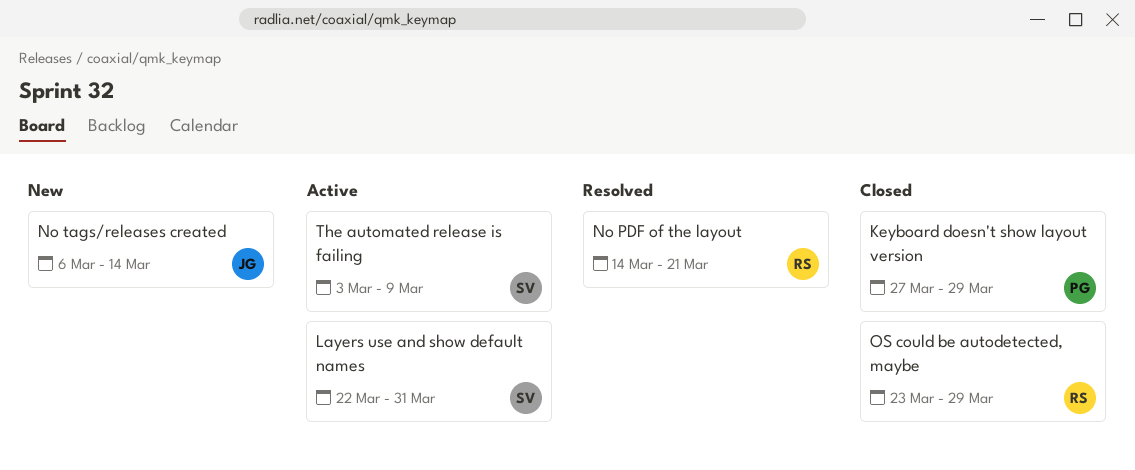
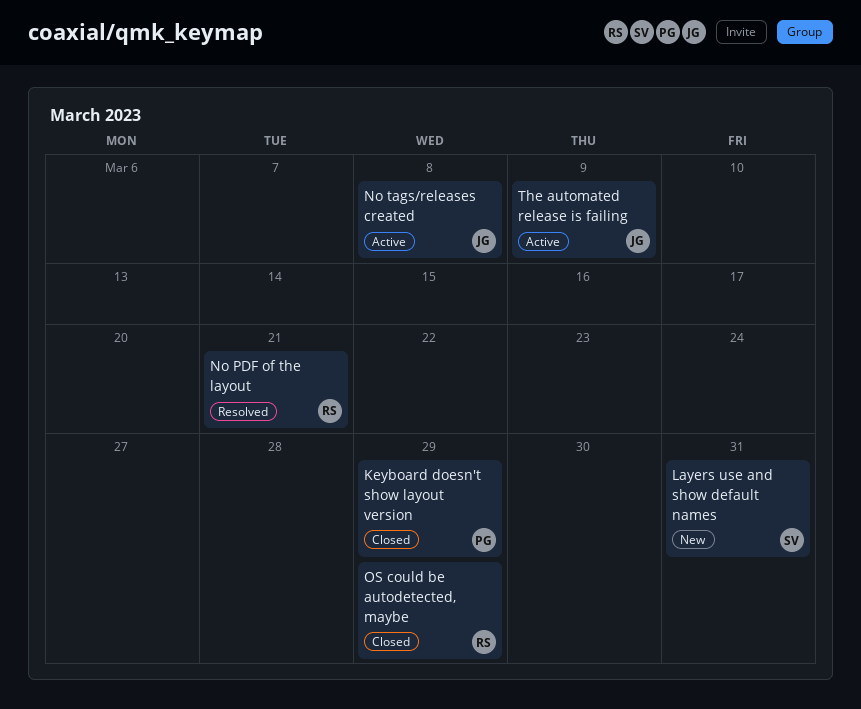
Layers use and show default names, status: Active -> New
No tags/releases created, status: New -> Active
No tags/releases created, due: Mar 14 -> Mar 8
The automated release is failing, owner: SV -> JG

